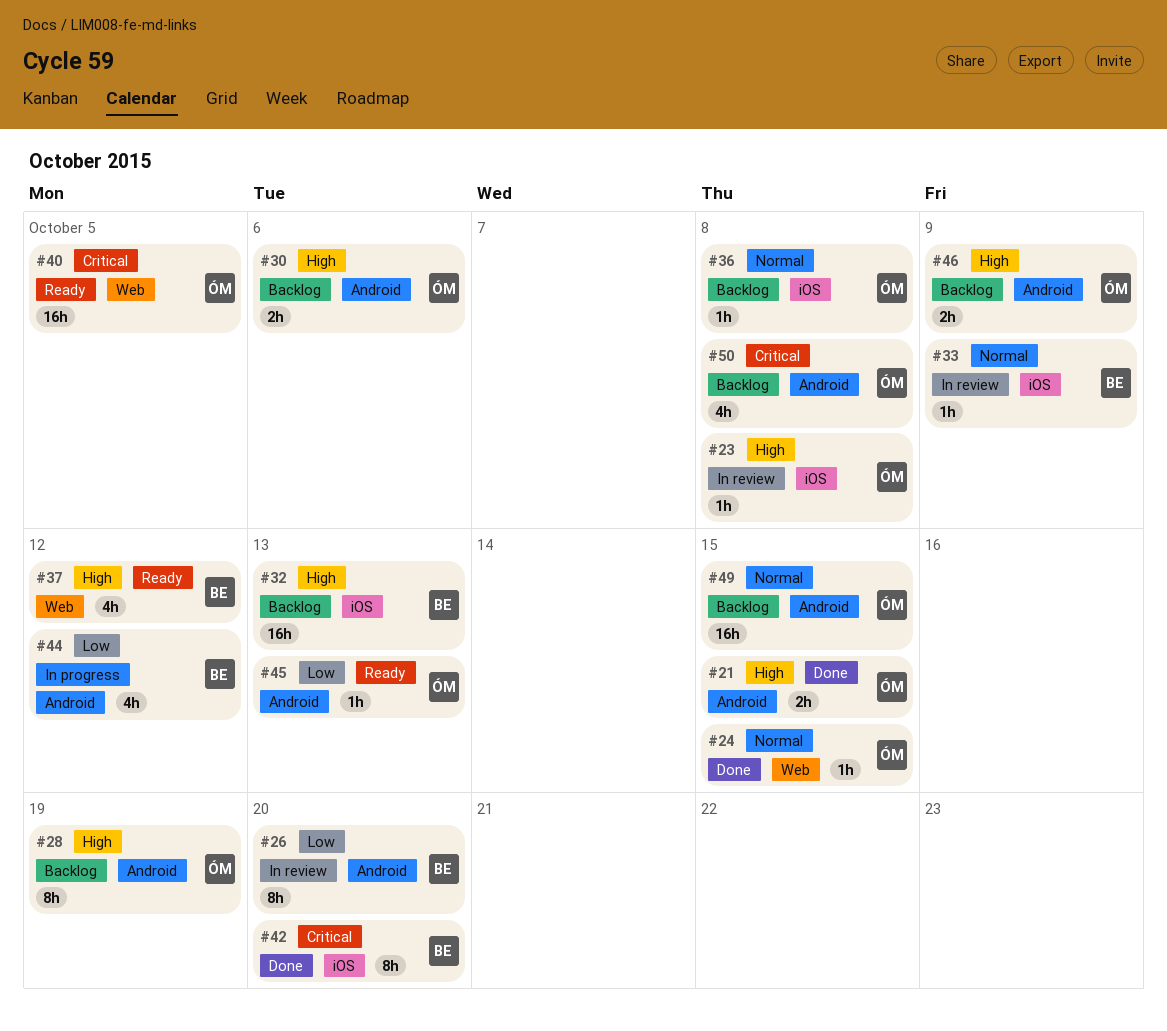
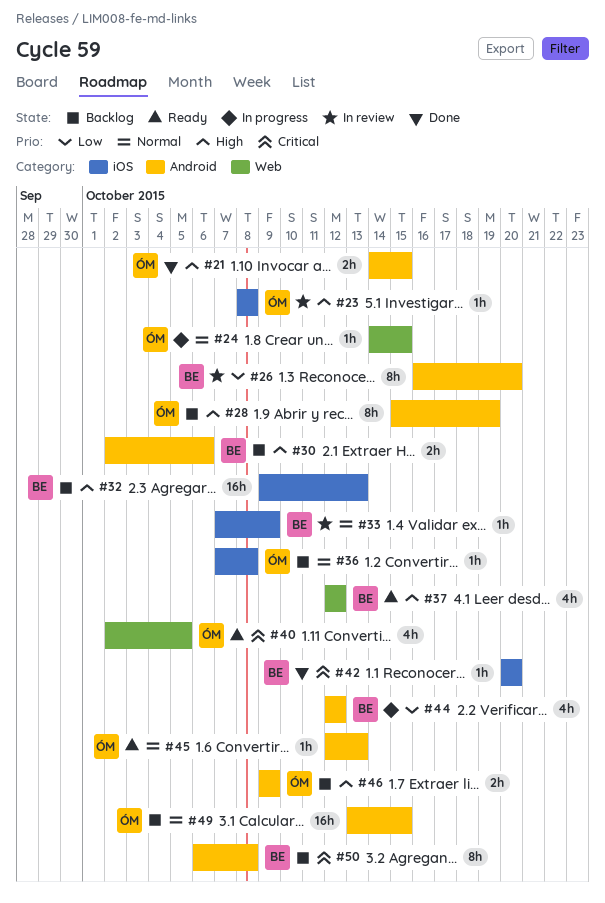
#24, status: Done -> In progress
#30, owner: ÓM -> BE
#40, estimate: 16h -> 4h
#42, estimate: 8h -> 1h
#45, priority: Low -> Normal
#50, owner: ÓM -> BE
#50, estimate: 4h -> 8h

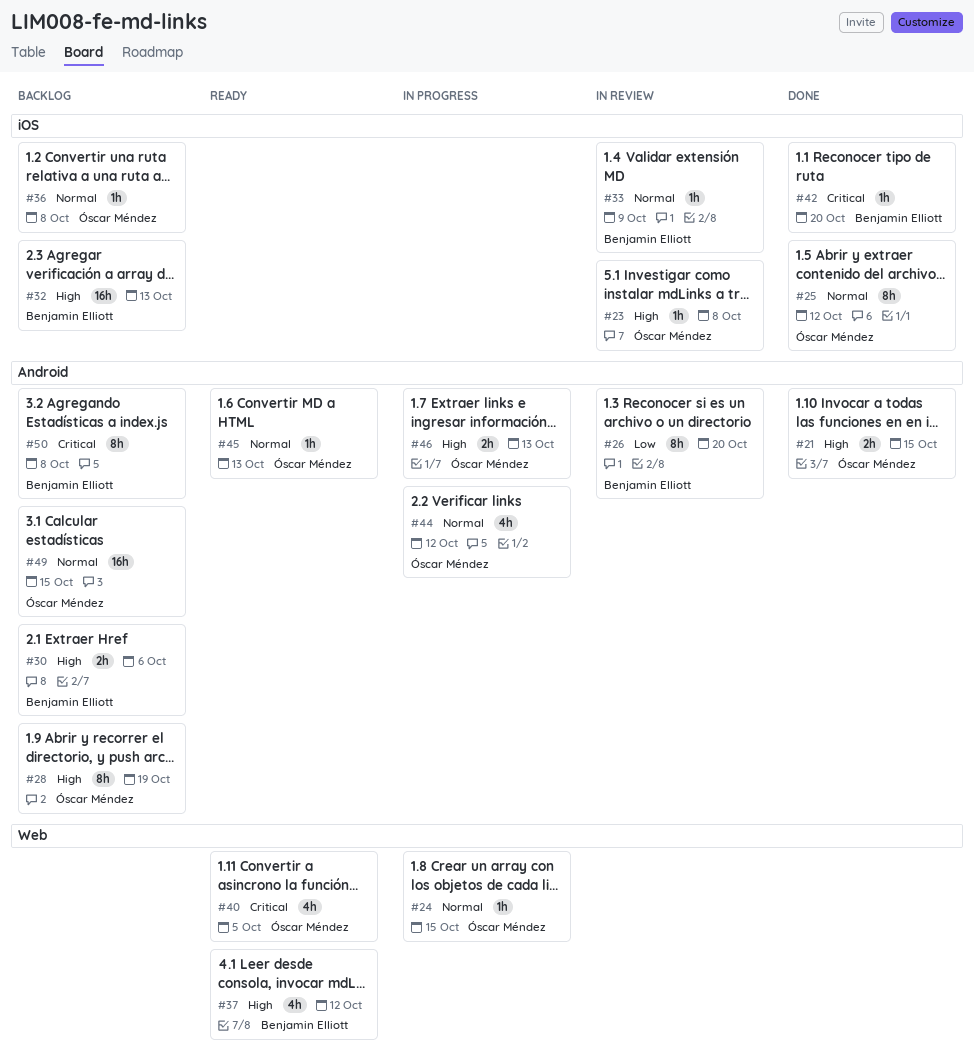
#25: none -> present
#44, owner: Benjamin Elliott -> Óscar Méndez
#44, priority: Low -> Normal
#46, status: Backlog -> In progress
#46, due: Oct 9 -> Oct 13

